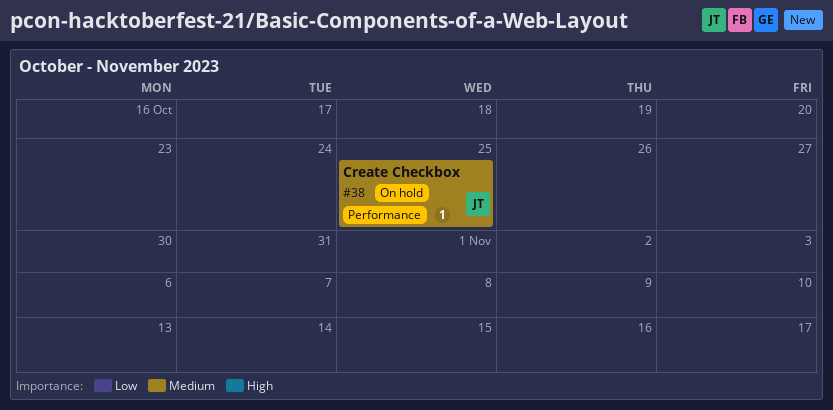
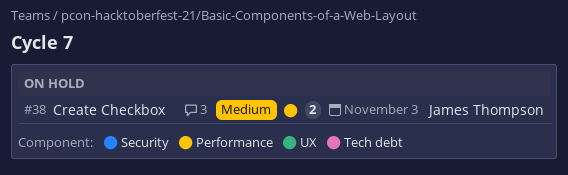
#38, estimate: 1 -> 2
#38, due: Oct 25 -> Nov 3

